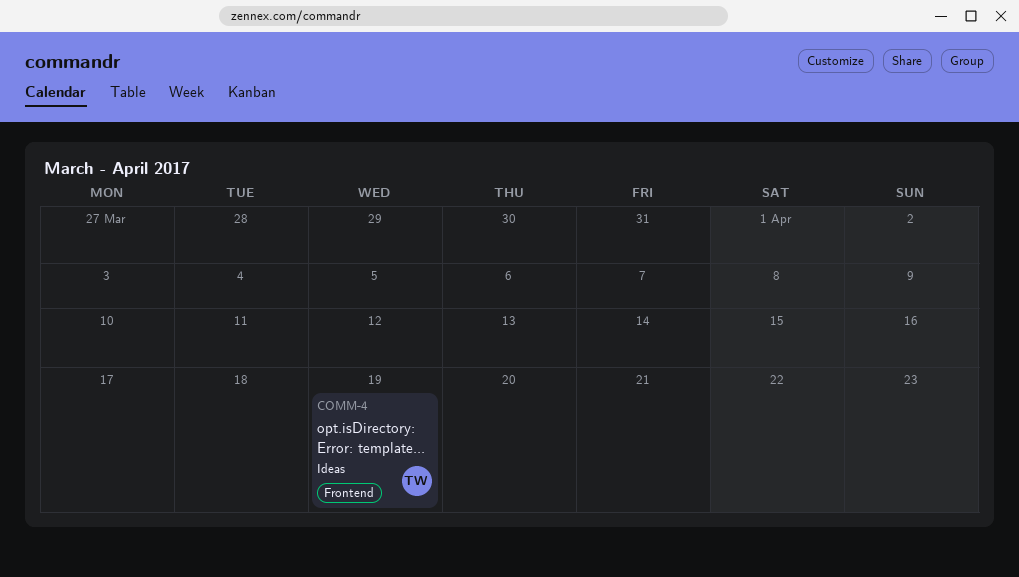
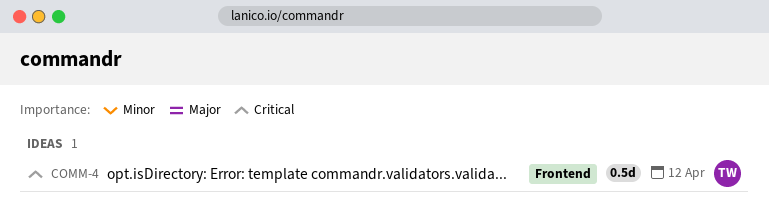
COMM-4, due: Apr 19 -> Apr 12

